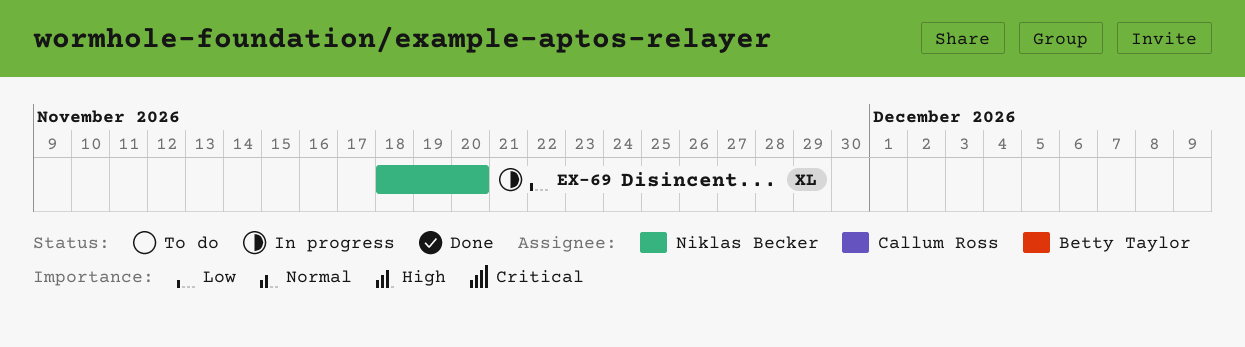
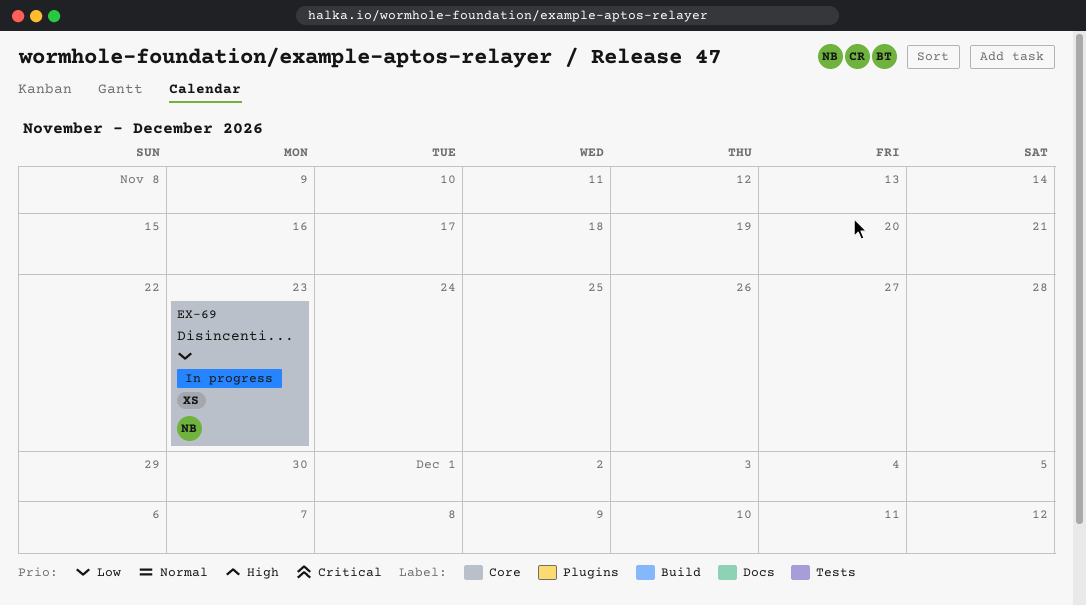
EX-69, estimate: XL -> XS
EX-69, due: Nov 20 -> Nov 23

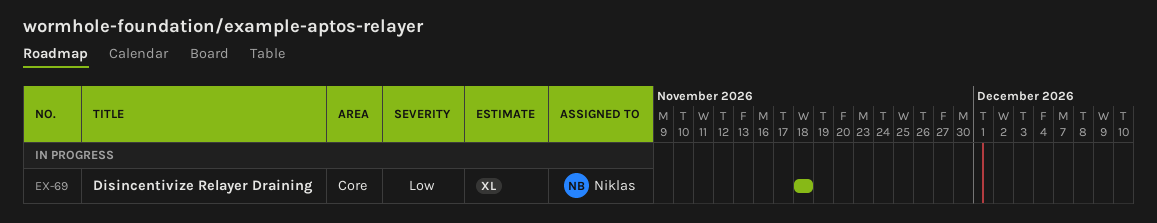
EX-69, estimate: XS -> XL
EX-69, due: Nov 23 -> Nov 18

